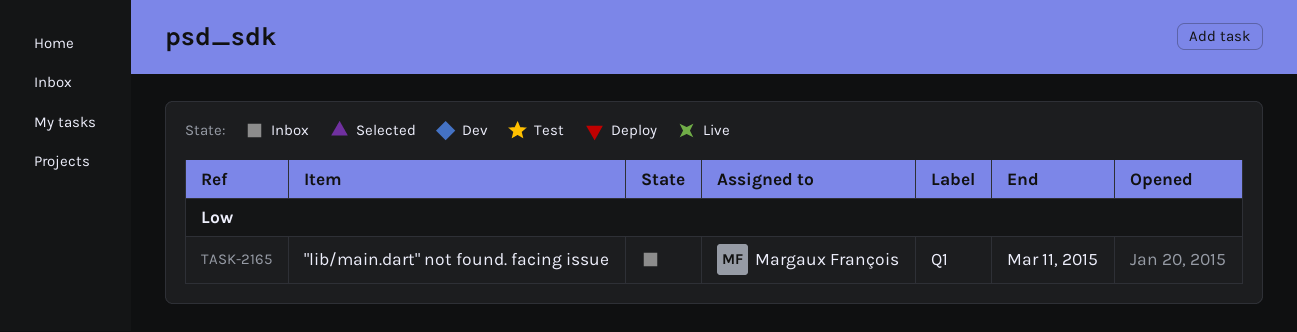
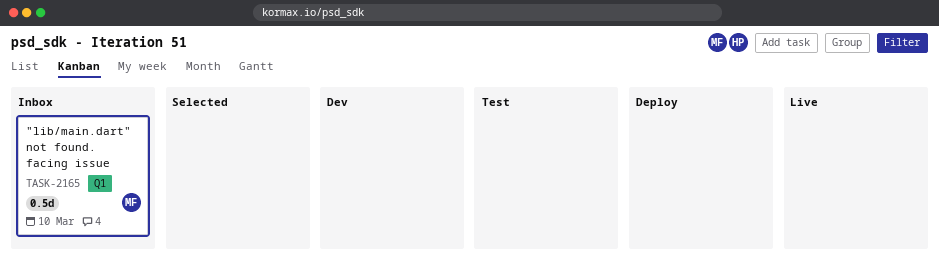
TASK-2165, due: Mar 11 -> Mar 10

